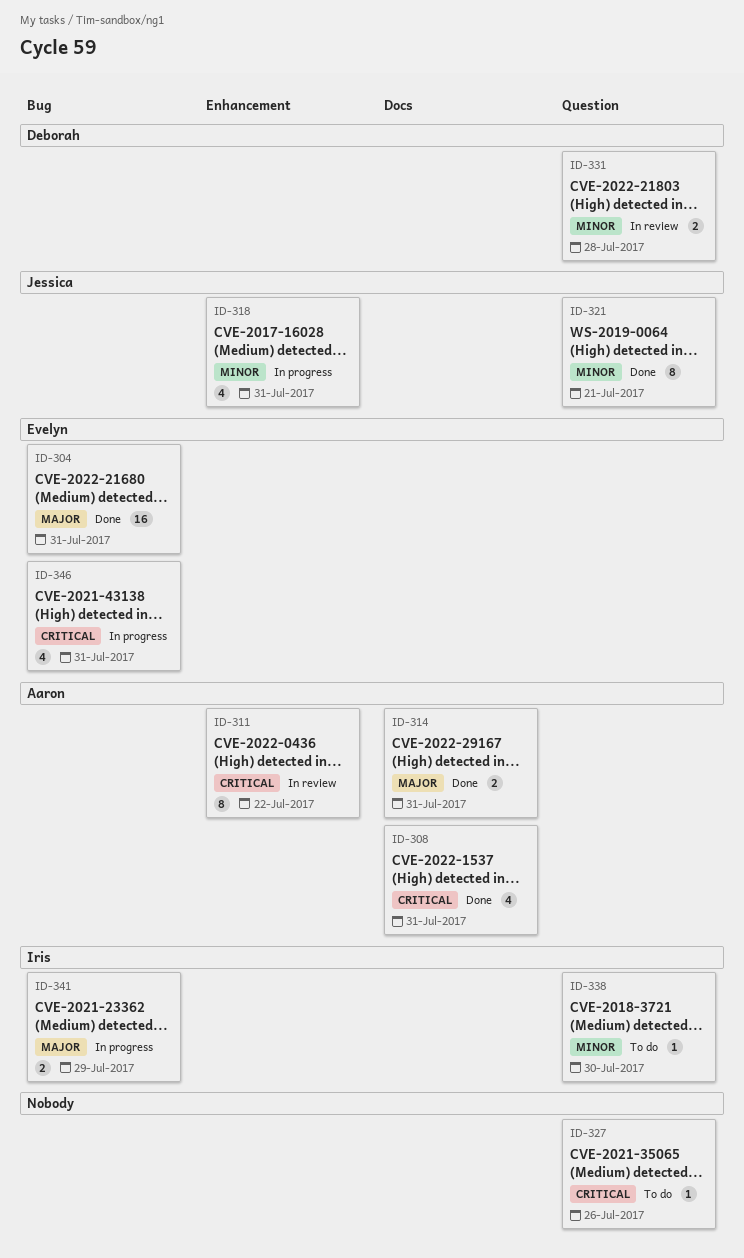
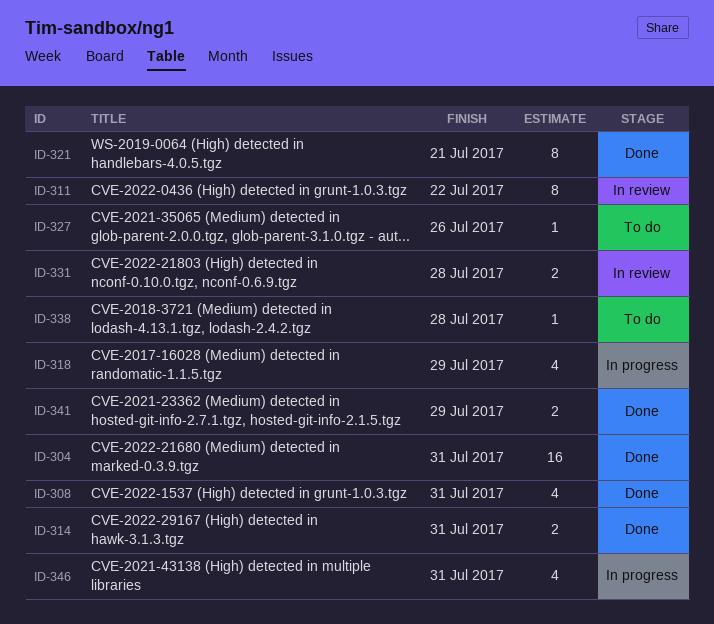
ID-318, due: Jul 31 -> Jul 29
ID-338, due: Jul 30 -> Jul 28
ID-341, status: In progress -> Done

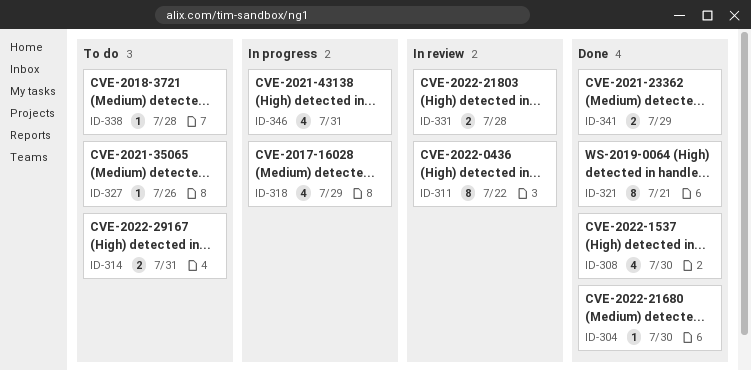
ID-304, estimate: 16 -> 1
ID-304, due: Jul 31 -> Jul 30
ID-308, due: Jul 31 -> Jul 30
ID-314, status: Done -> To do

